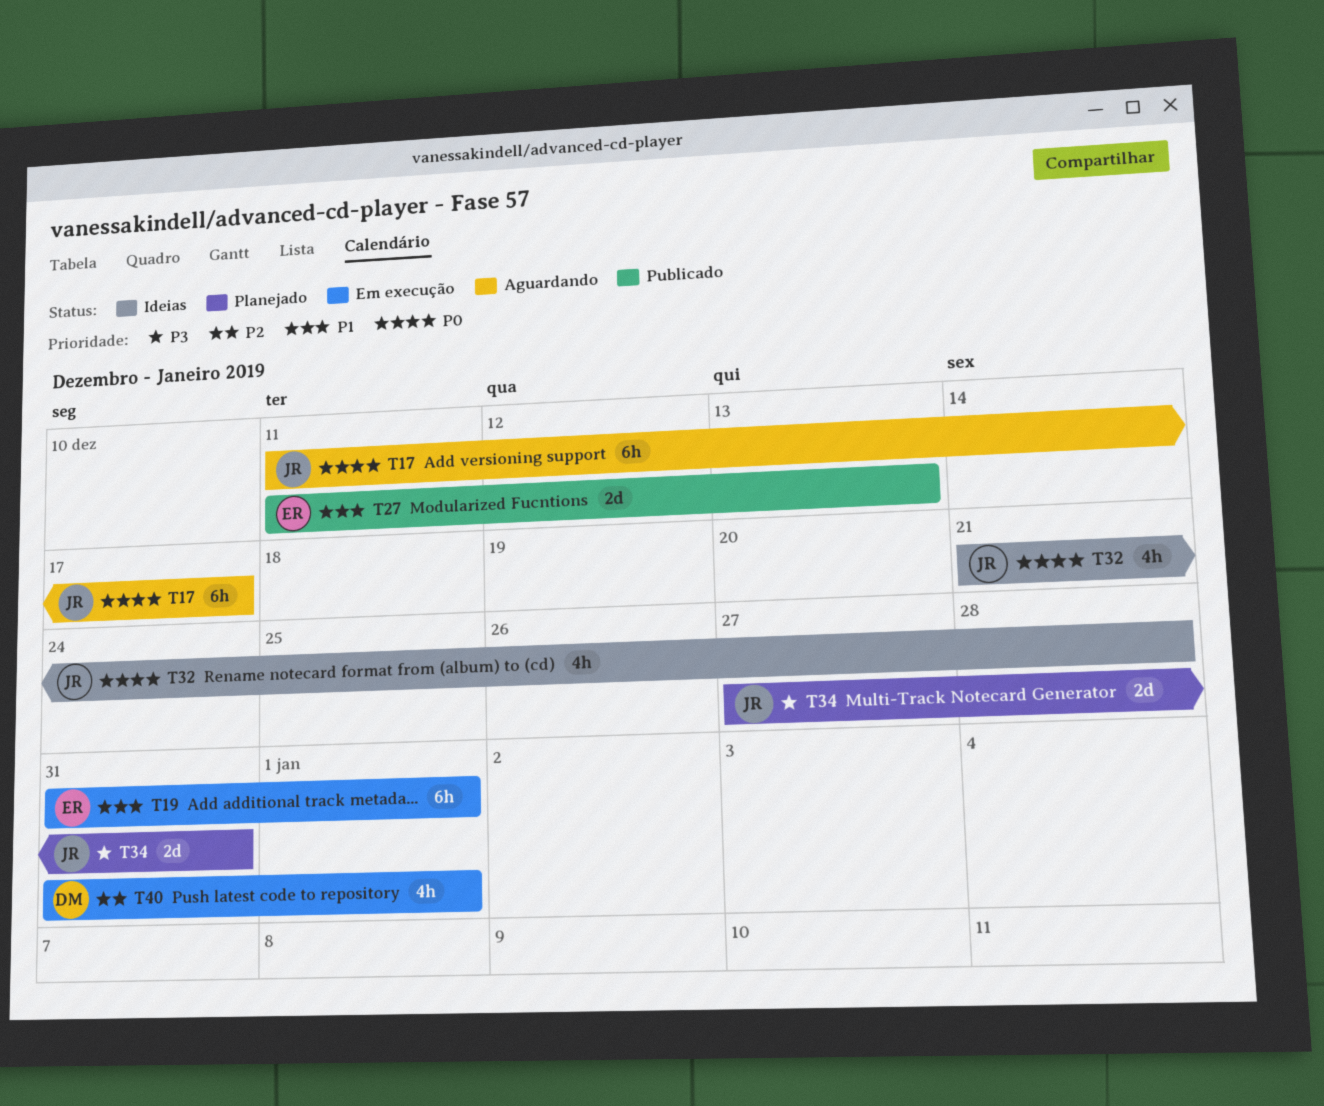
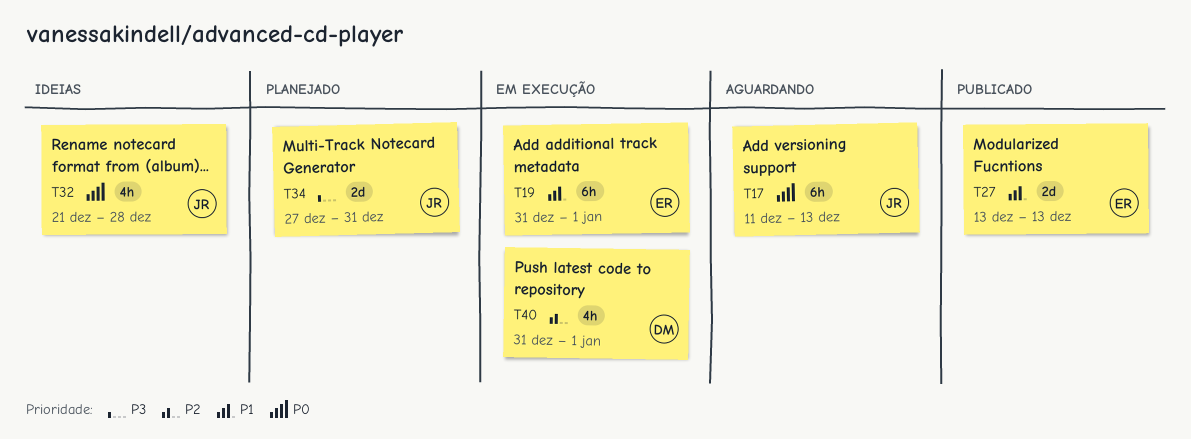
T17, due: Dec 17 -> Dec 13
T27, start: Dec 11 -> Dec 13

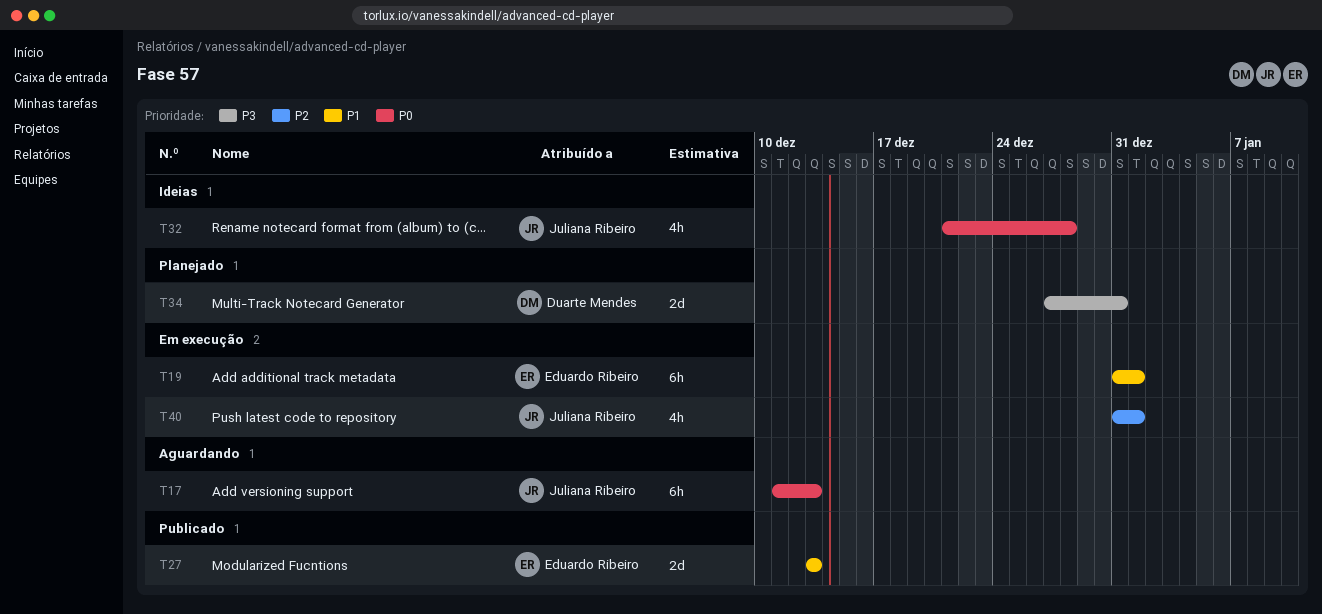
T34, owner: Juliana Ribeiro -> Duarte Mendes
T40, owner: Duarte Mendes -> Juliana Ribeiro

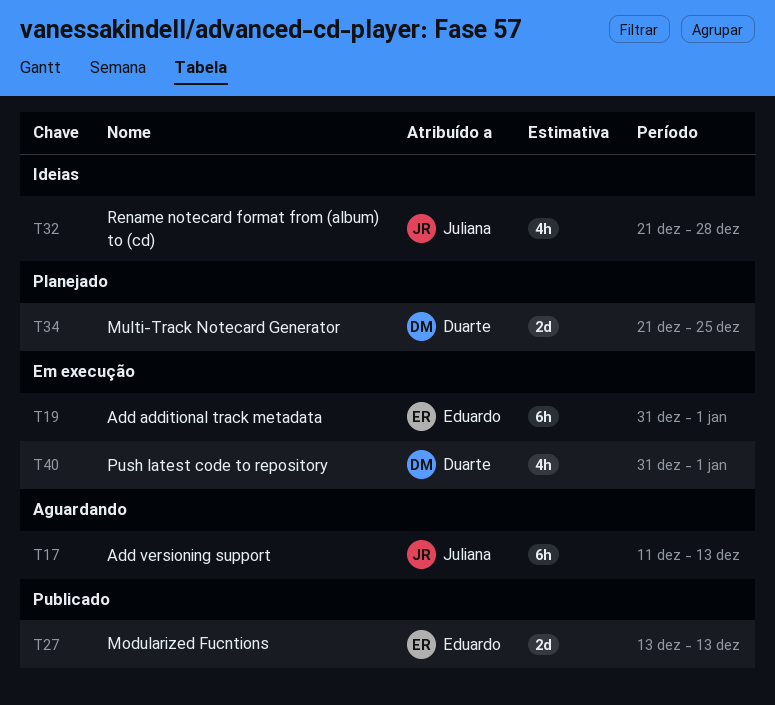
T34, start: Dec 27 -> Dec 21
T34, due: Dec 31 -> Dec 25
T40, owner: Juliana Ribeiro -> Duarte Mendes

